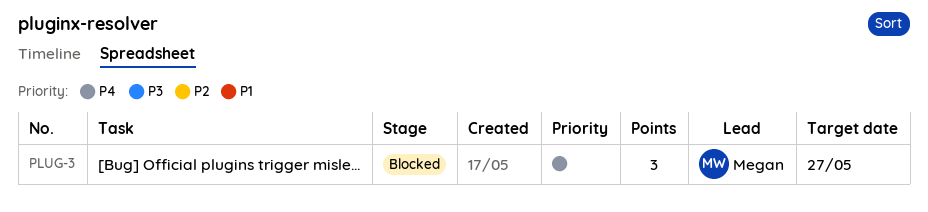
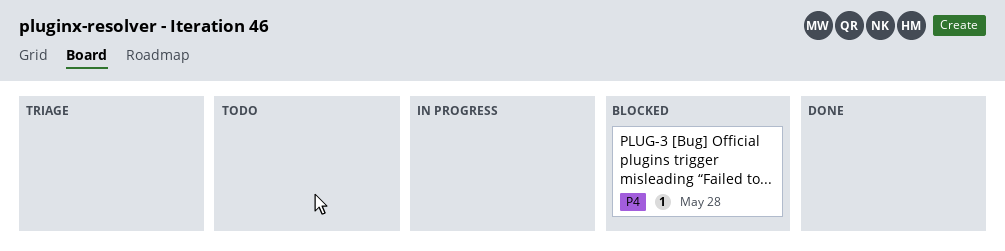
PLUG-3, estimate: 3 -> 1
PLUG-3, due: May 27 -> May 28

